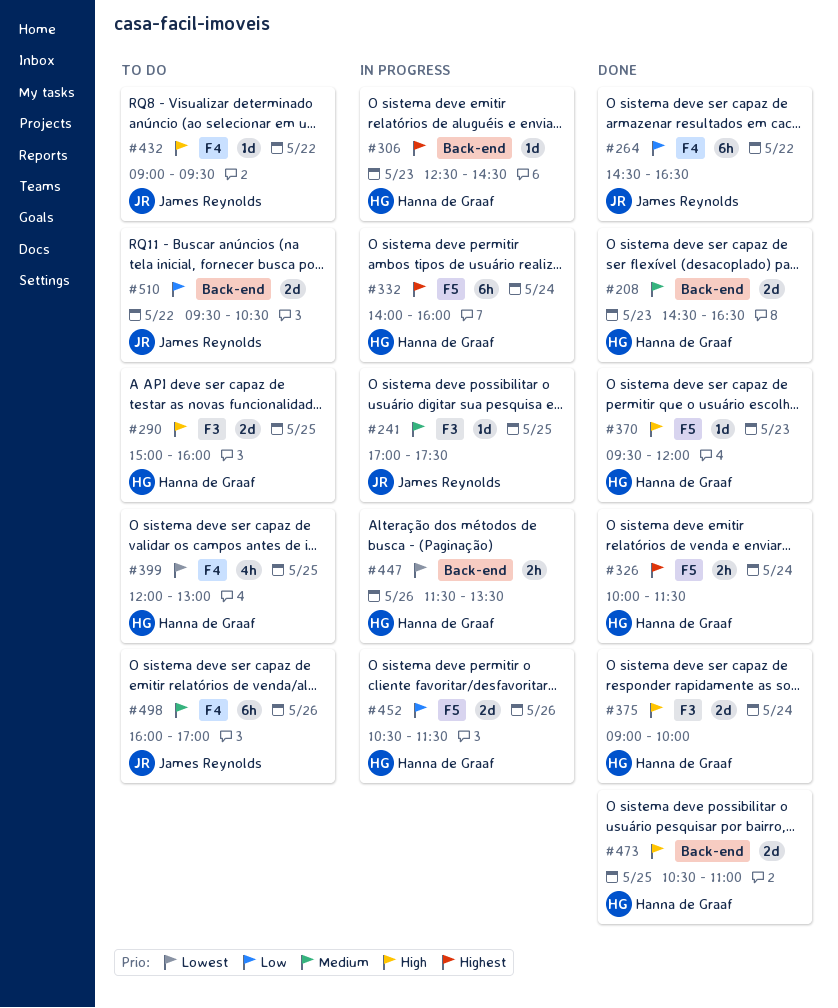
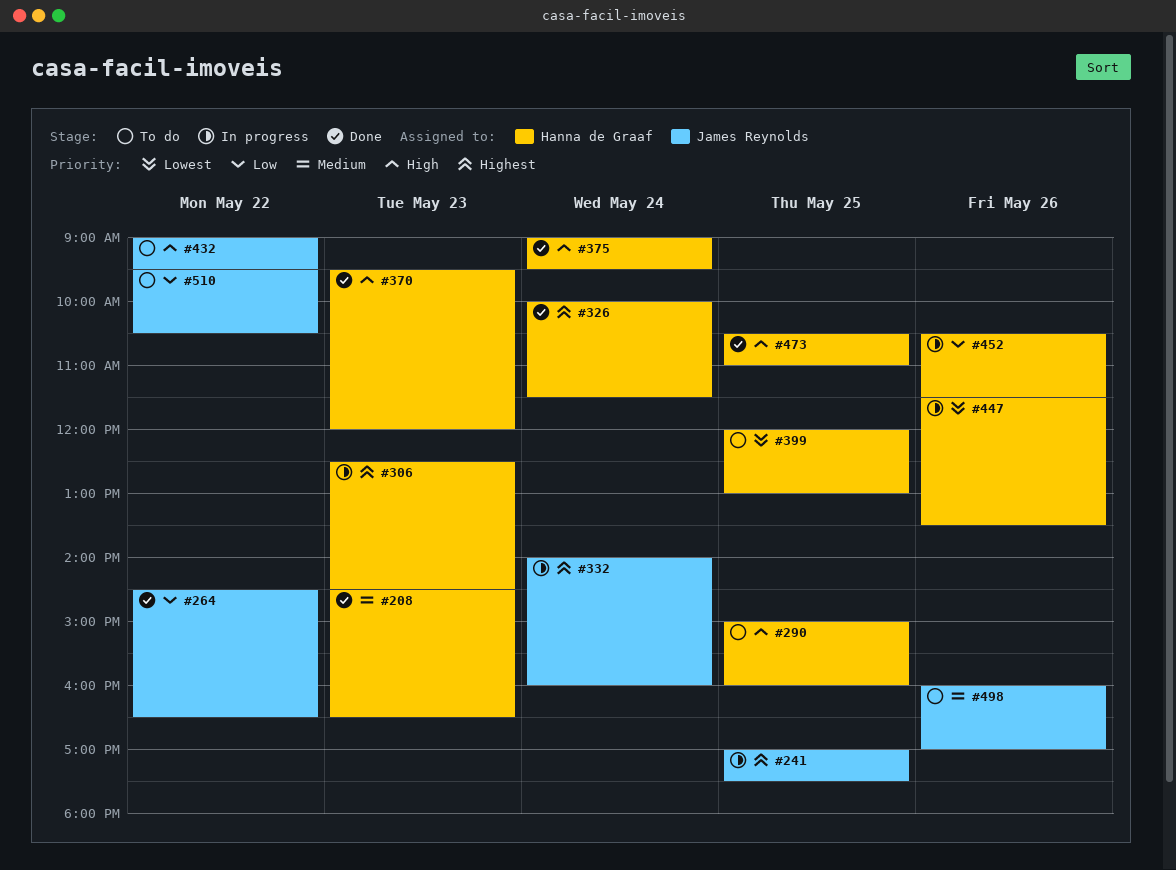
#241, priority: Medium -> Highest
#332, owner: Hanna de Graaf -> James Reynolds
#375, ends: 10:00 -> 09:30

